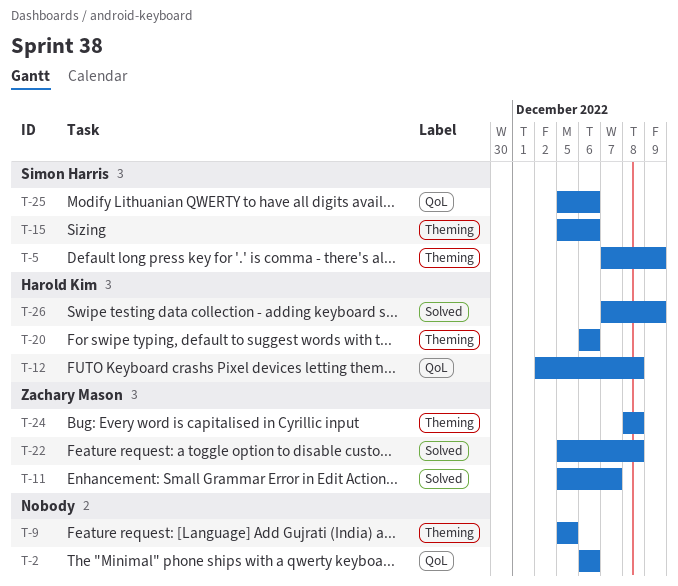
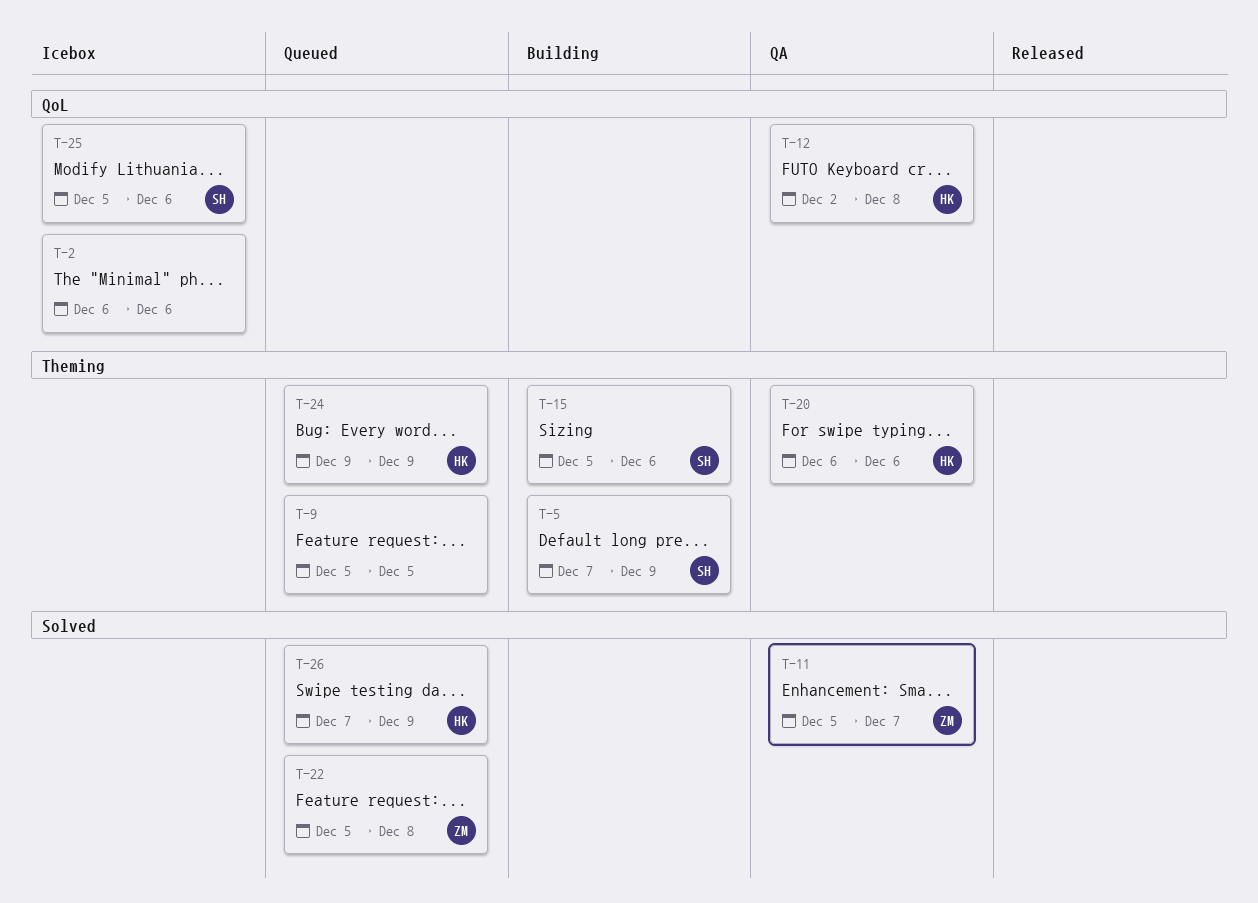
T-24, owner: Zachary Mason -> Harold Kim
T-24, start: Dec 8 -> Dec 9
T-24, due: Dec 8 -> Dec 9

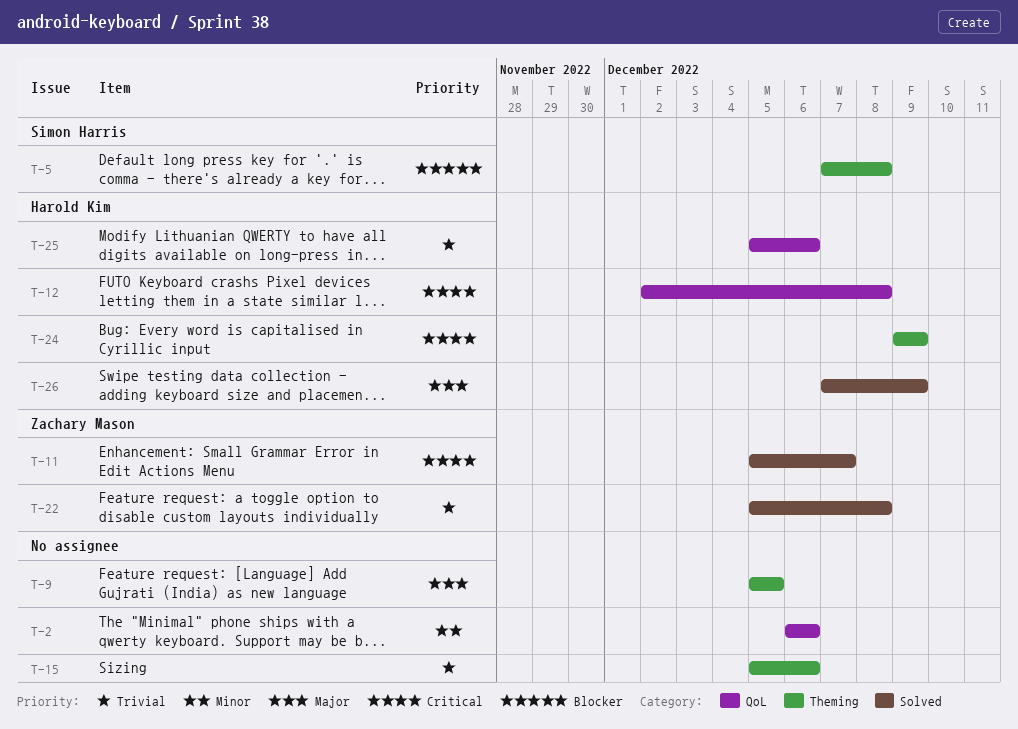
T-5, due: Dec 9 -> Dec 8
T-15, owner: Simon Harris -> none
T-20: present -> none
T-25, owner: Simon Harris -> Harold Kim

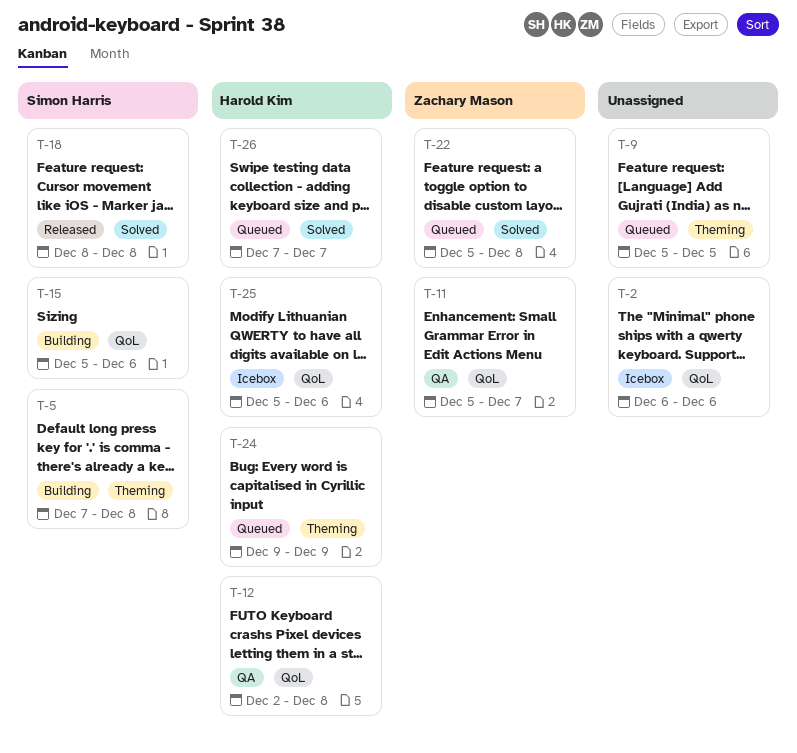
T-11, label: Solved -> QoL
T-15, owner: none -> Simon Harris
T-15, label: Theming -> QoL
T-18: none -> present
T-26, due: Dec 9 -> Dec 7

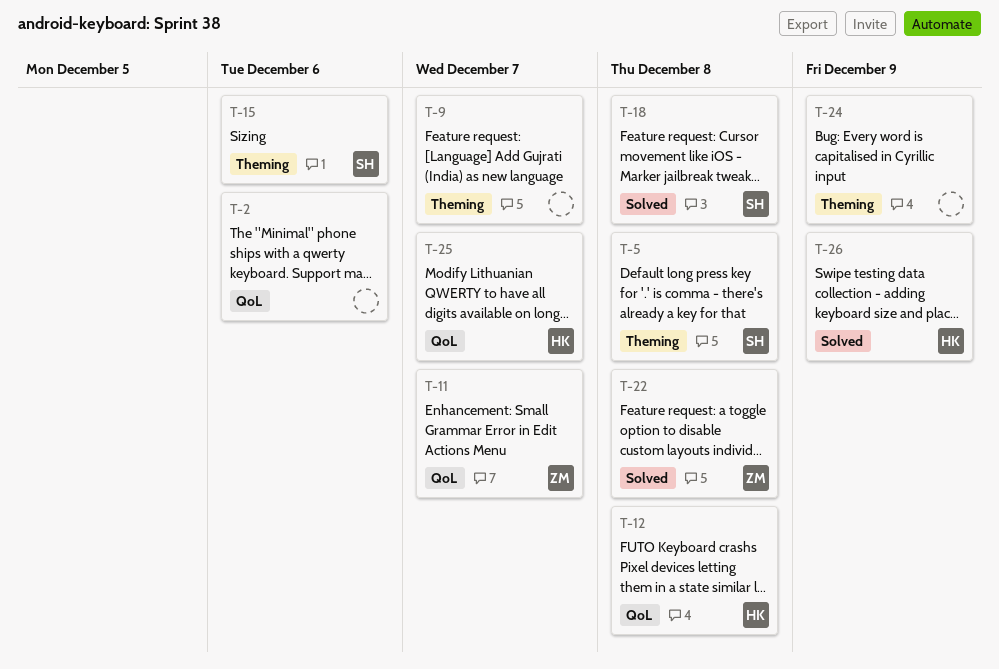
T-9, due: Dec 5 -> Dec 7
T-15, label: QoL -> Theming
T-24, owner: Harold Kim -> none
T-25, due: Dec 6 -> Dec 7
T-26, due: Dec 7 -> Dec 9

